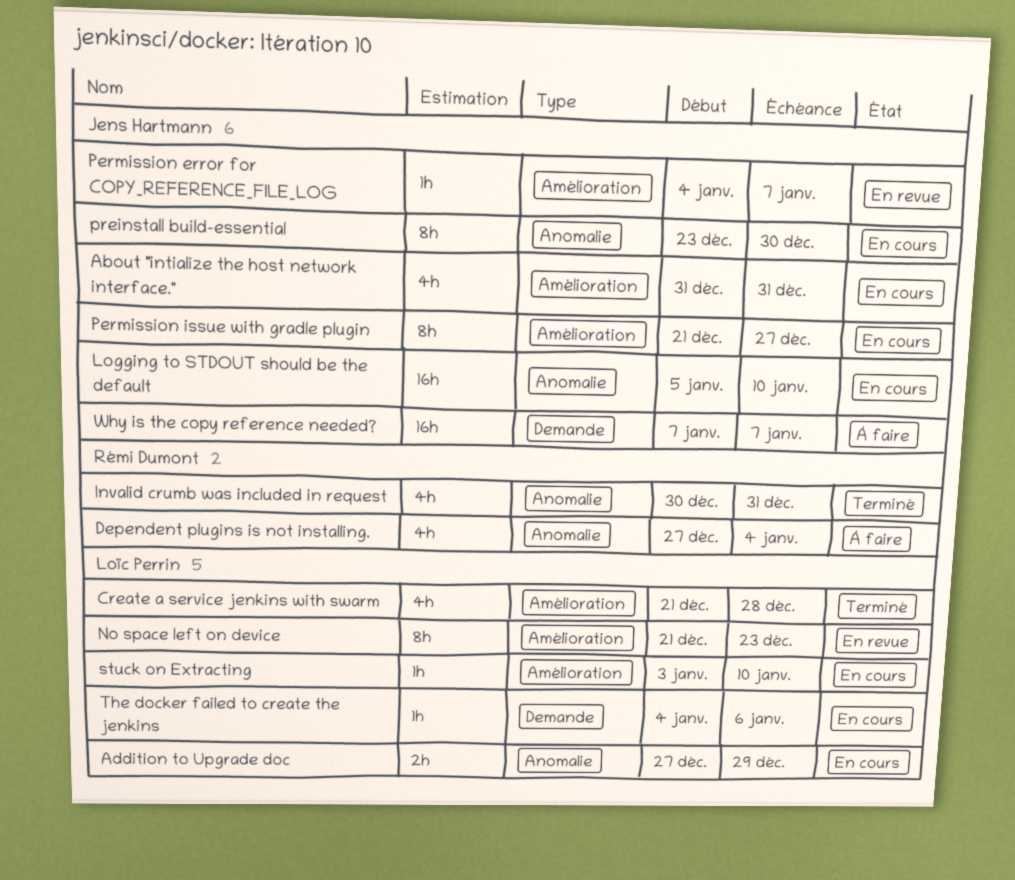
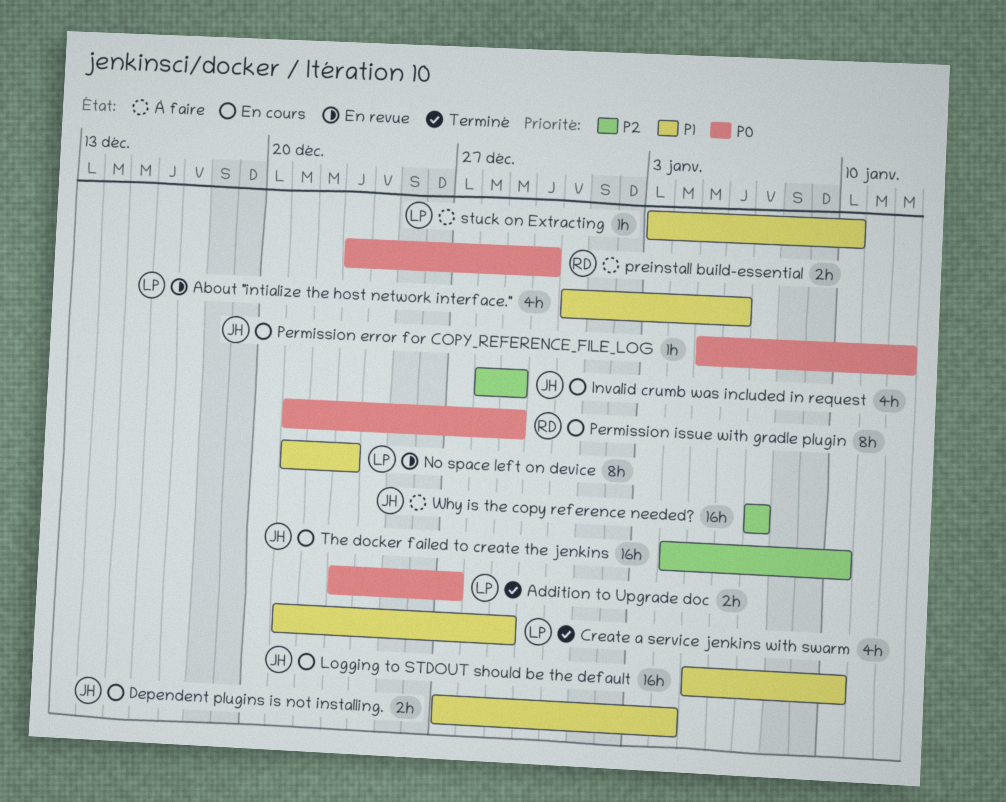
About "intialize the host network interface.", status: En cours -> En revue
About "intialize the host network interface.", owner: Jens Hartmann -> Loïc Perrin
About "intialize the host network interface.", due: Dec 31 -> Jan 6
Addition to Upgrade doc, status: En cours -> Terminé
Addition to Upgrade doc, start: Dec 27 -> Dec 23
Addition to Upgrade doc, due: Dec 29 -> Dec 27
Create a service jenkins with swarm, due: Dec 28 -> Dec 29
Dependent plugins is not installing., status: À faire -> En cours
Dependent plugins is not installing., owner: Rémi Dumont -> Jens Hartmann
Dependent plugins is not installing., estimate: 4h -> 2h
Invalid crumb was included in request, status: Terminé -> En cours
Invalid crumb was included in request, owner: Rémi Dumont -> Jens Hartmann
Invalid crumb was included in request, start: Dec 30 -> Dec 28
Invalid crumb was included in request, due: Dec 31 -> Dec 29
Permission error for COPY_REFERENCE_FILE_LOG, status: En revue -> En cours
Permission error for COPY_REFERENCE_FILE_LOG, start: Jan 4 -> Jan 5
Permission error for COPY_REFERENCE_FILE_LOG, due: Jan 7 -> Jan 12
Permission issue with gradle plugin, owner: Jens Hartmann -> Rémi Dumont
Permission issue with gradle plugin, due: Dec 27 -> Dec 29
preinstall build-essential, status: En cours -> À faire
preinstall build-essential, owner: Jens Hartmann -> Rémi Dumont
preinstall build-essential, estimate: 8h -> 2h
stuck on Extracting, status: En cours -> À faire
The docker failed to create the jenkins, owner: Loïc Perrin -> Jens Hartmann
The docker failed to create the jenkins, estimate: 1h -> 16h
The docker failed to create the jenkins, due: Jan 6 -> Jan 10

